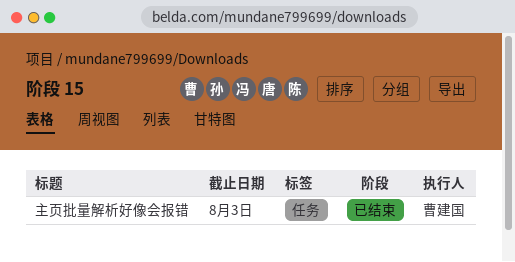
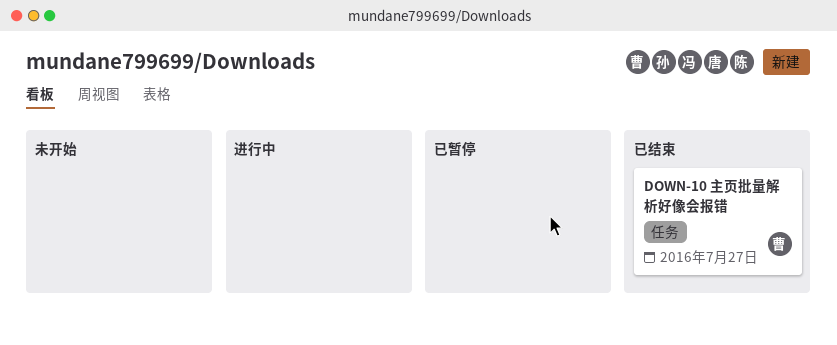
主页批量解析好像会报错, due: Aug 3 -> Jul 27

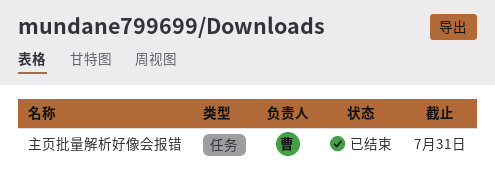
主页批量解析好像会报错, due: Jul 27 -> Jul 31

